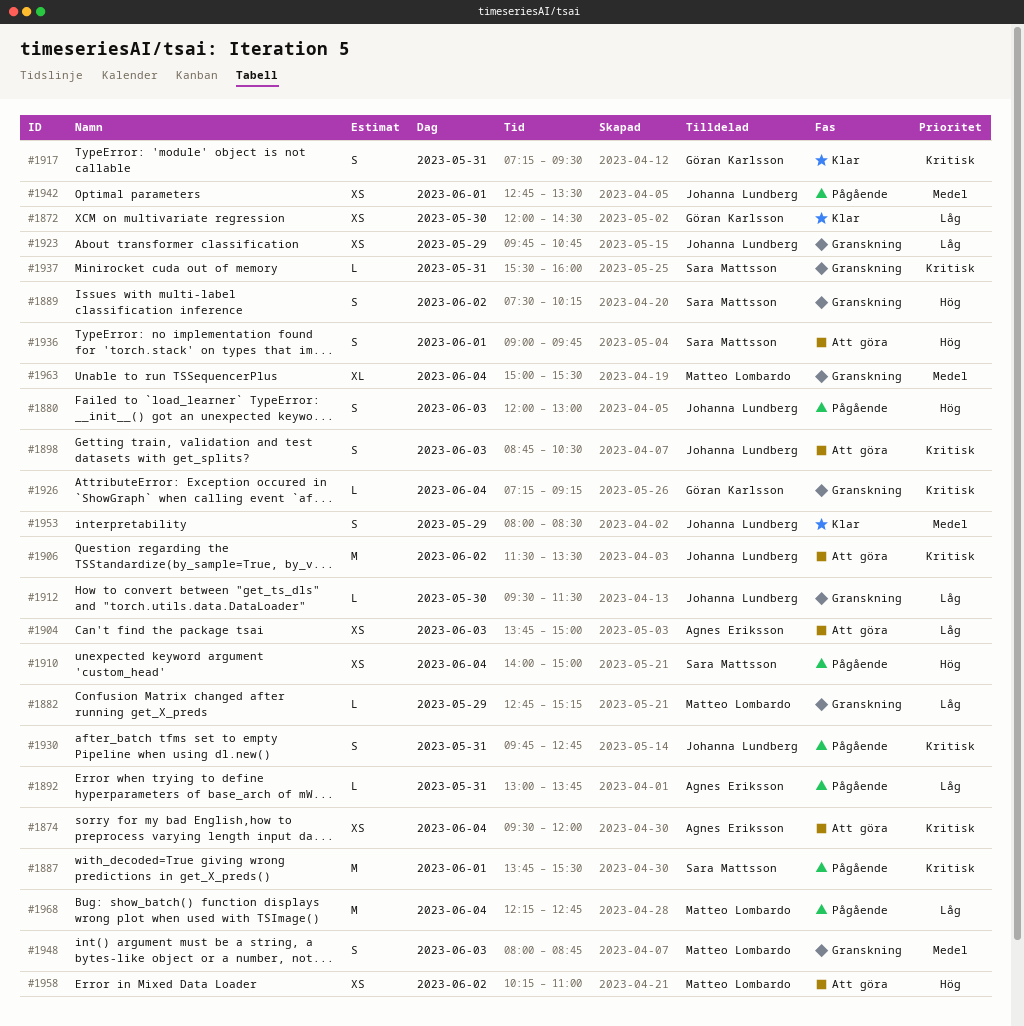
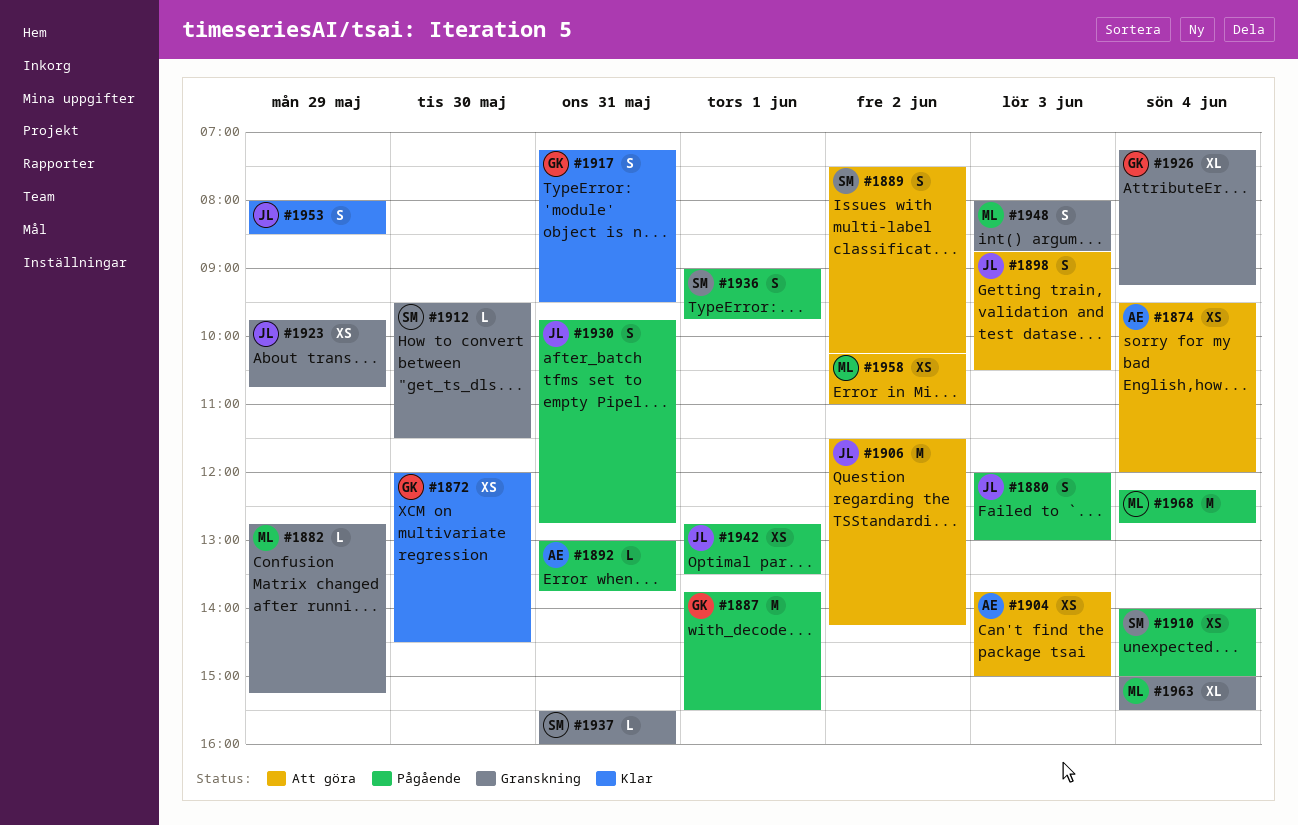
#1887, owner: Sara Mattsson -> Göran Karlsson
#1889, status: Granskning -> Att göra
#1906, ends: 13:30 -> 14:15
#1912, owner: Johanna Lundberg -> Sara Mattsson
#1926, estimate: L -> XL
#1936, status: Att göra -> Pågående

